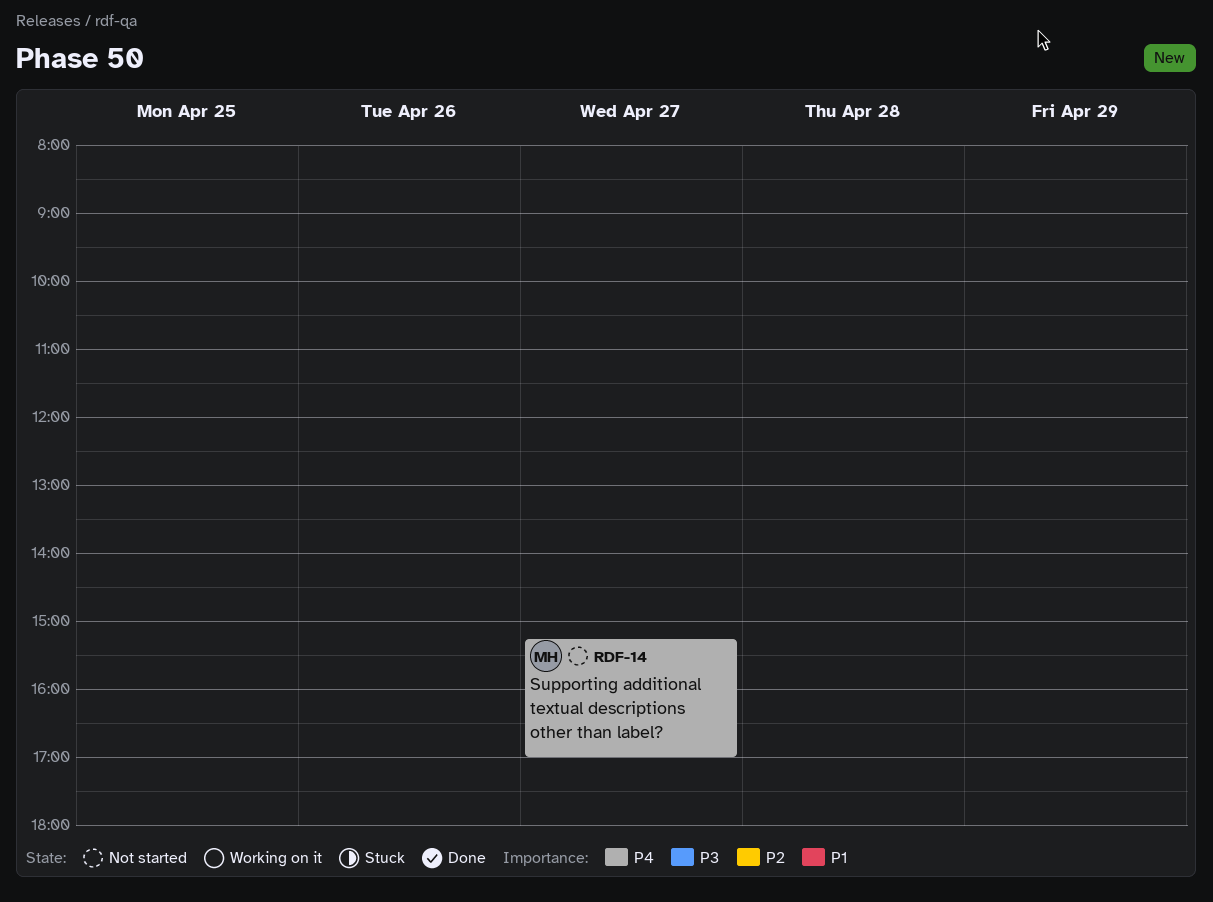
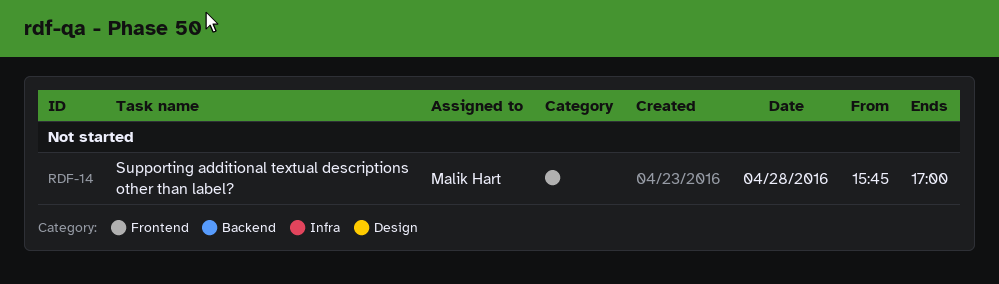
RDF-14, day: Apr 27 -> Apr 28
RDF-14, begins: 15:15 -> 15:45

